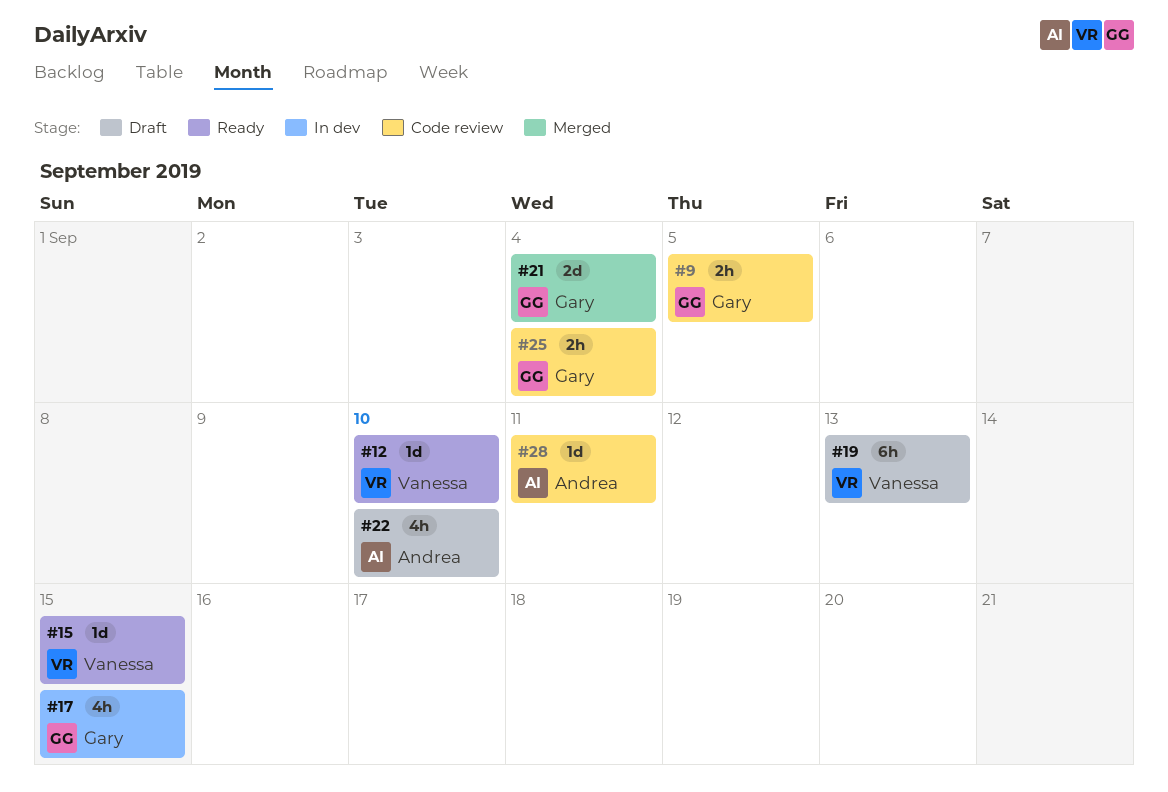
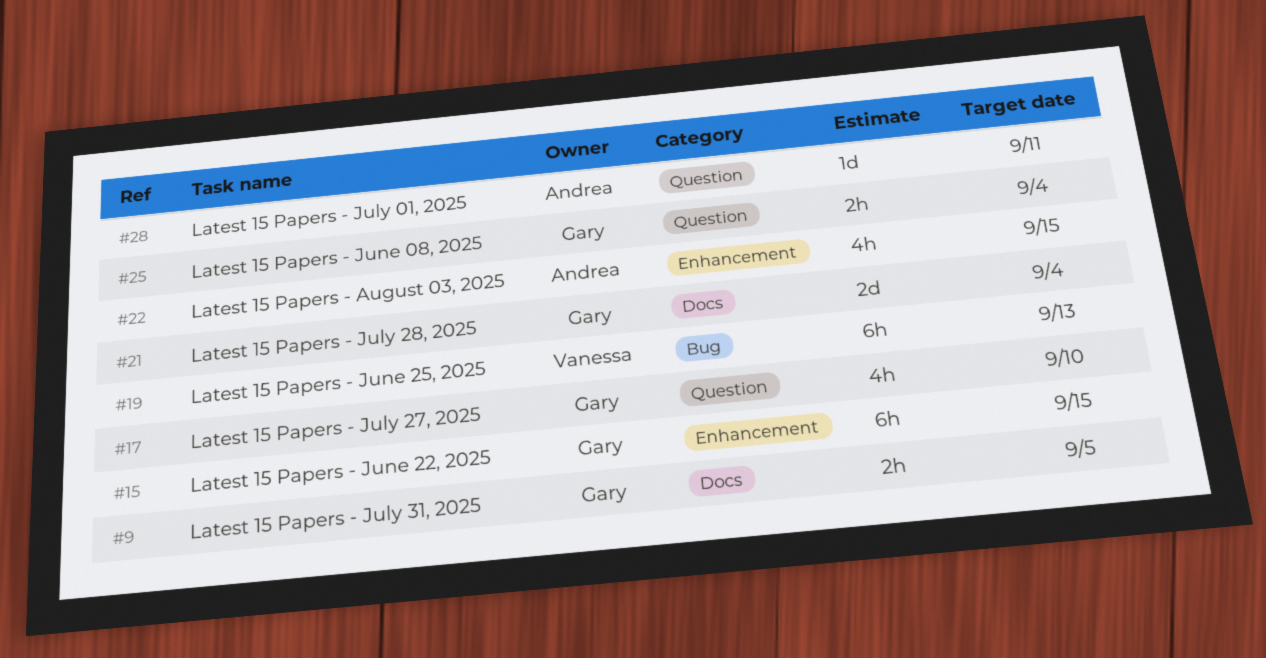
#12: present -> none
#15, owner: Vanessa -> Gary
#15, estimate: 1d -> 6h
#17, due: Sep 15 -> Sep 10
#22, due: Sep 10 -> Sep 15

